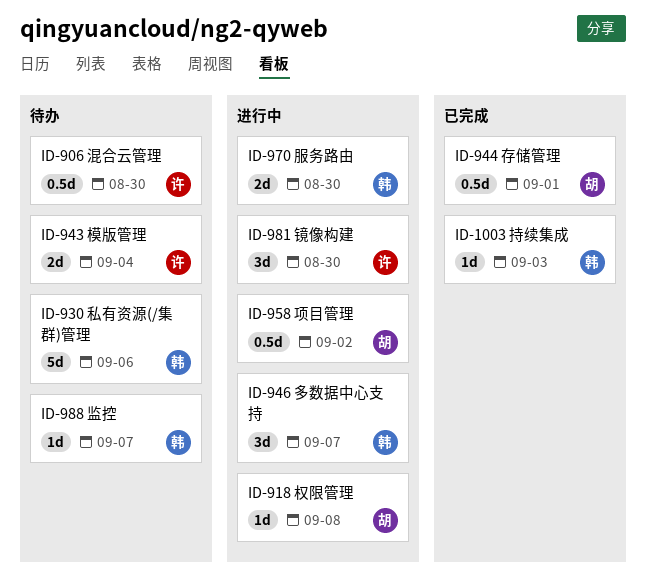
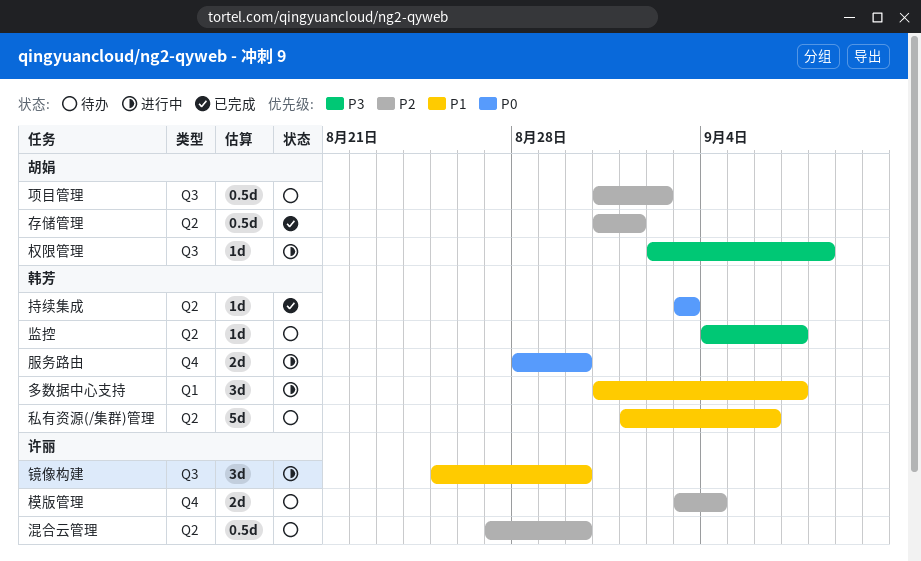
项目管理, status: 进行中 -> 待办

